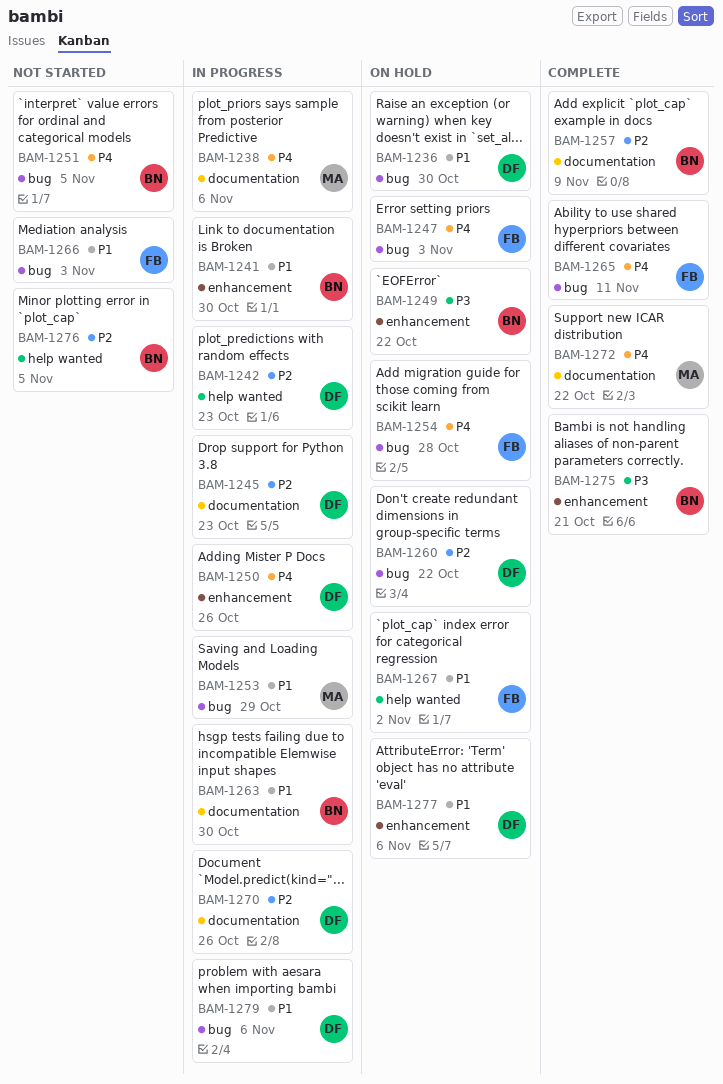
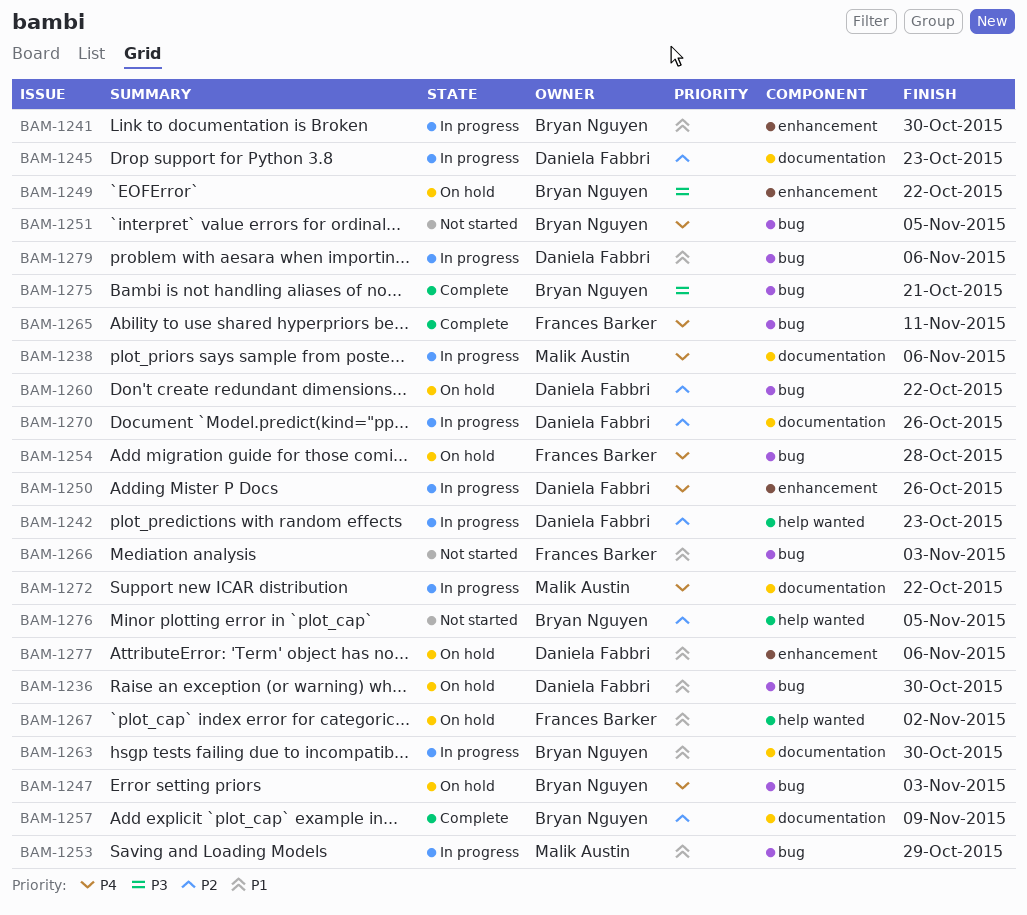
BAM-1247, owner: Frances Barker -> Bryan Nguyen
BAM-1272, status: Complete -> In progress
BAM-1275, label: enhancement -> bug

